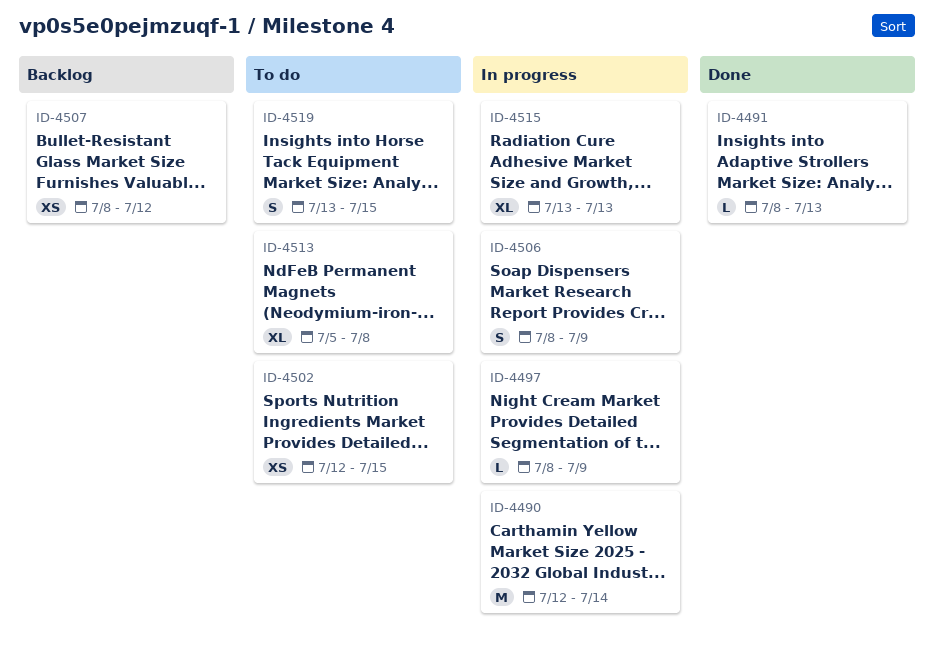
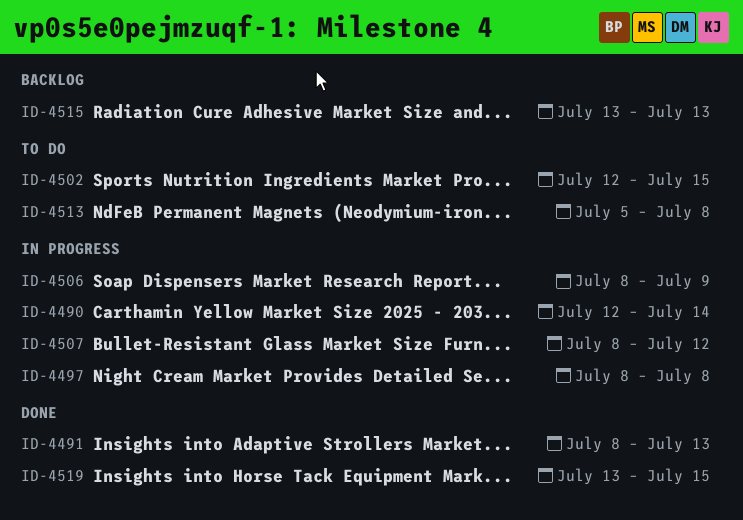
ID-4497, due: Jul 9 -> Jul 8
ID-4507, status: Backlog -> In progress
ID-4515, status: In progress -> Backlog
ID-4519, status: To do -> Done

